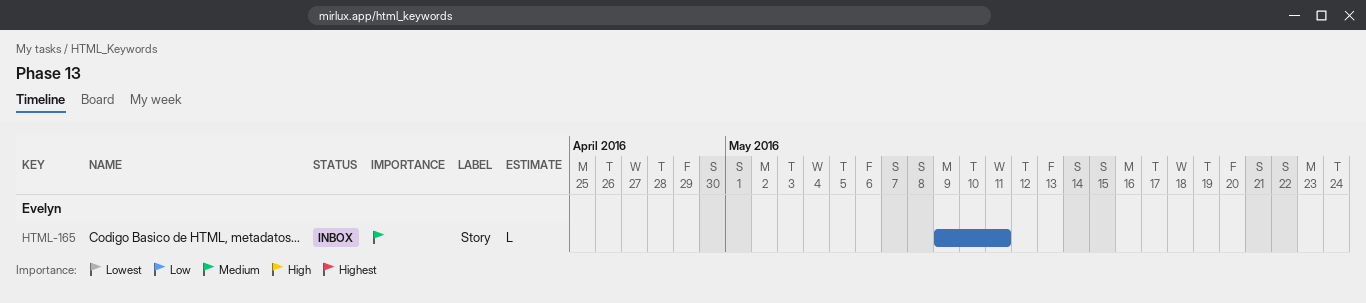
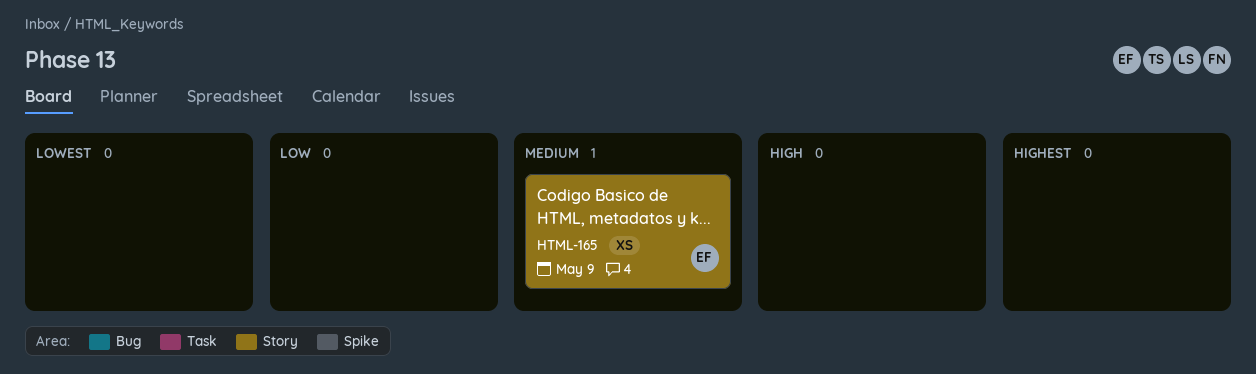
HTML-165, estimate: L -> XS
HTML-165, due: May 11 -> May 9

